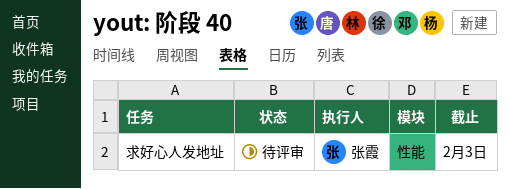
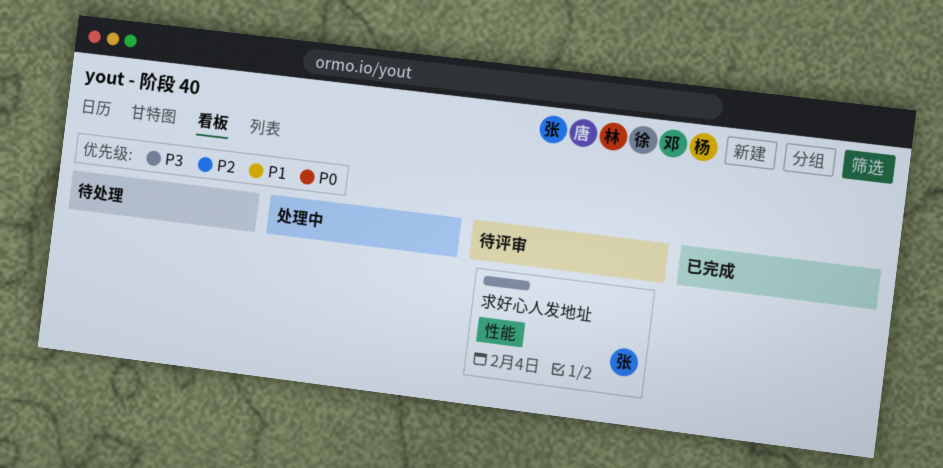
求好心人发地址, due: Feb 3 -> Feb 4

